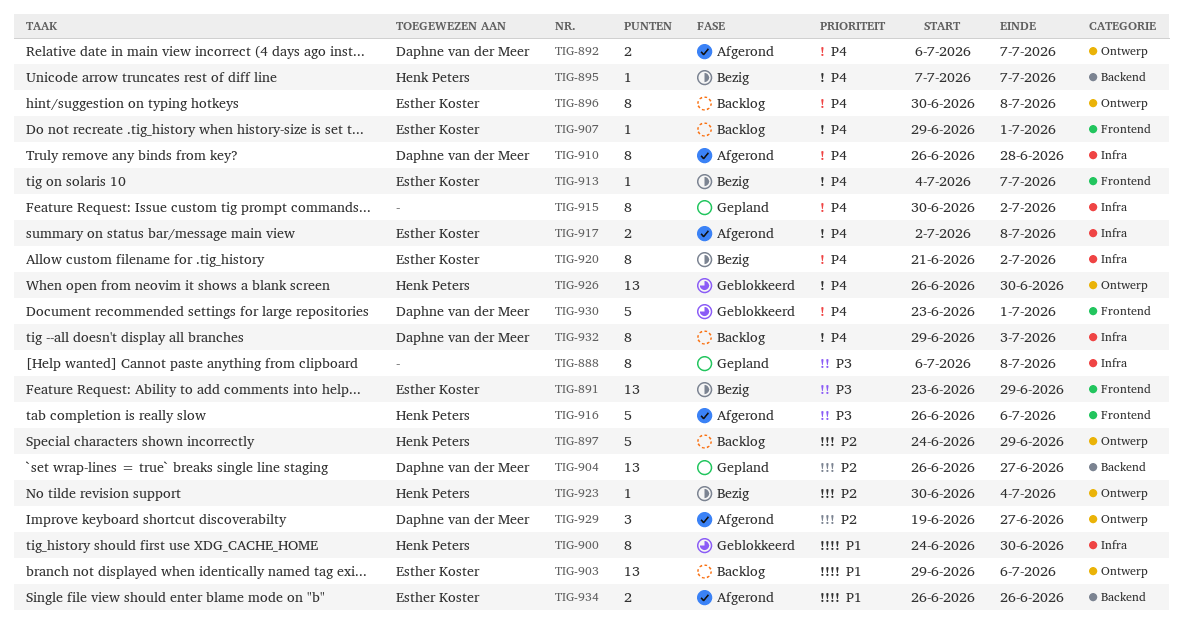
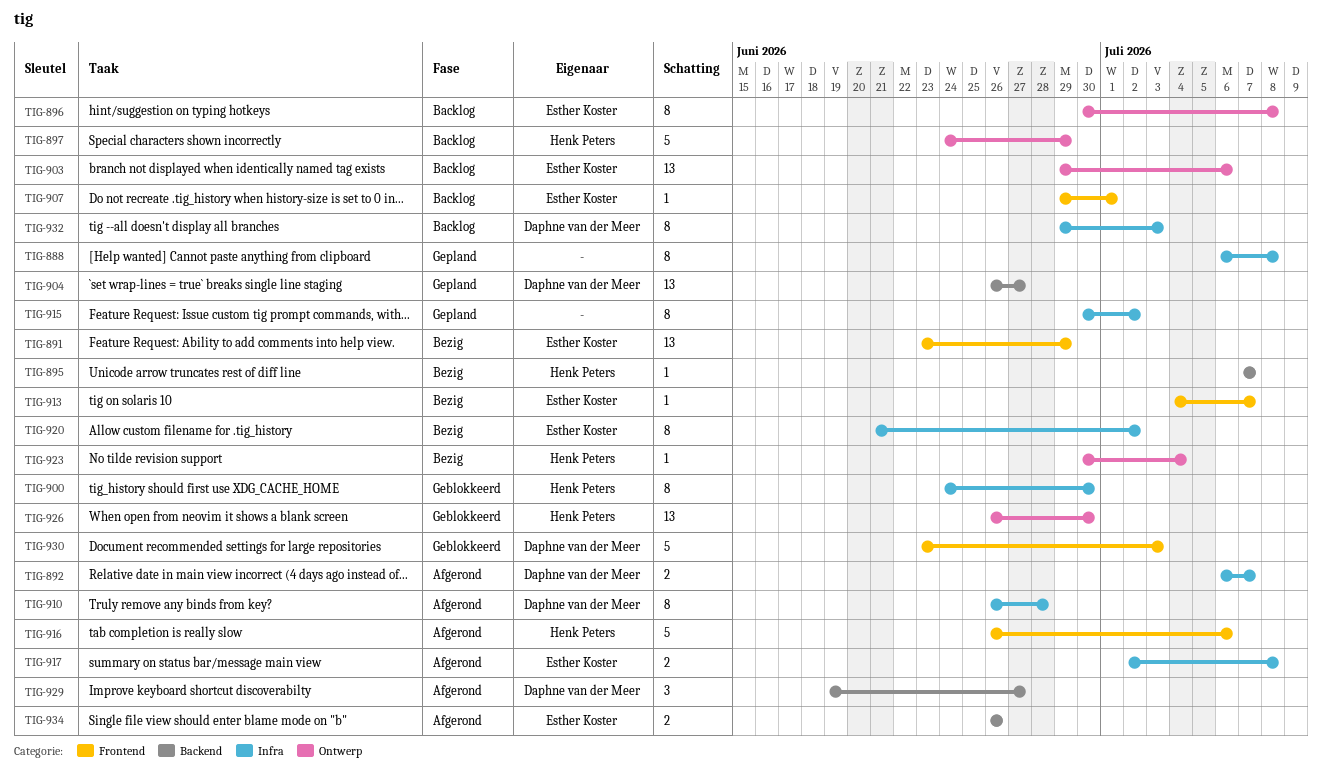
TIG-892, label: Ontwerp -> Infra
TIG-929, label: Ontwerp -> Backend
TIG-930, due: Jul 1 -> Jul 3

